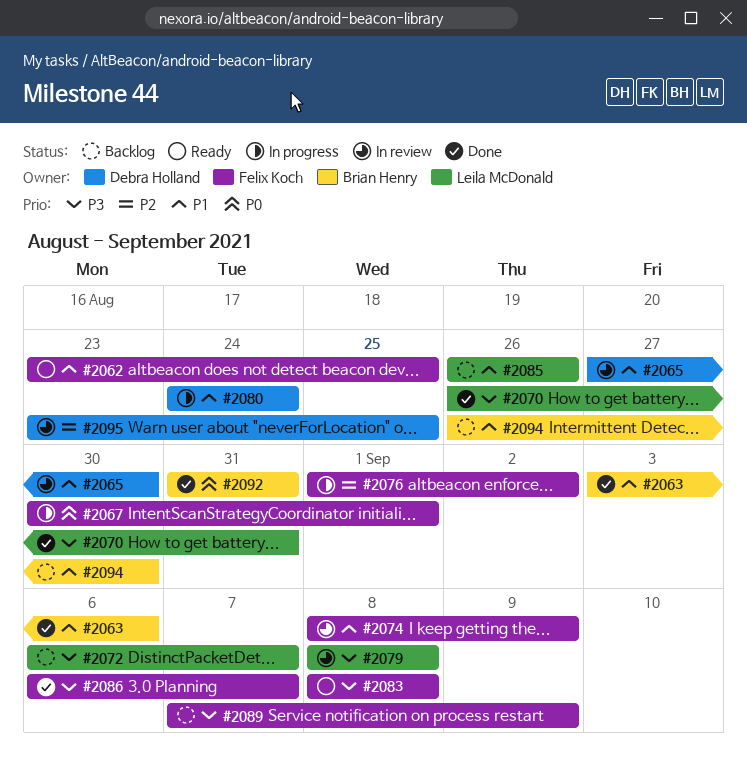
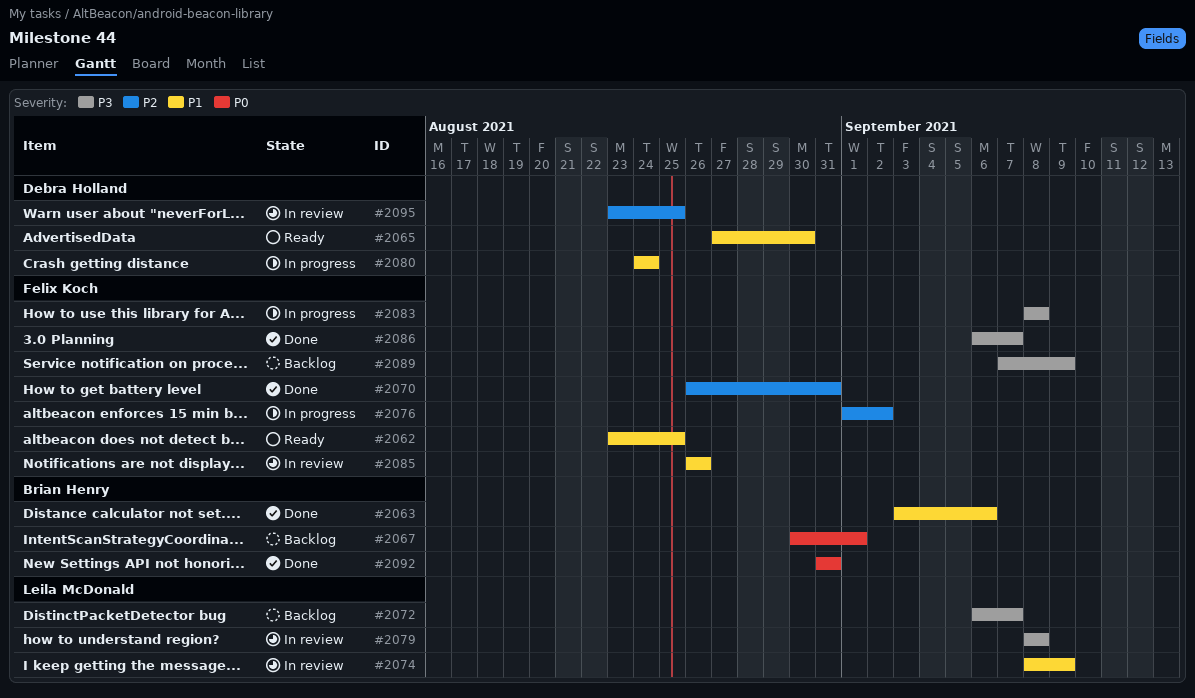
#2065, status: In review -> Ready
#2067, status: In progress -> Backlog
#2067, owner: Felix Koch -> Brian Henry
#2070, owner: Leila McDonald -> Felix Koch
#2070, priority: P3 -> P2
#2074, owner: Felix Koch -> Leila McDonald
#2083, status: Ready -> In progress
#2085, status: Backlog -> In review
#2085, owner: Leila McDonald -> Felix Koch
#2094: present -> none

